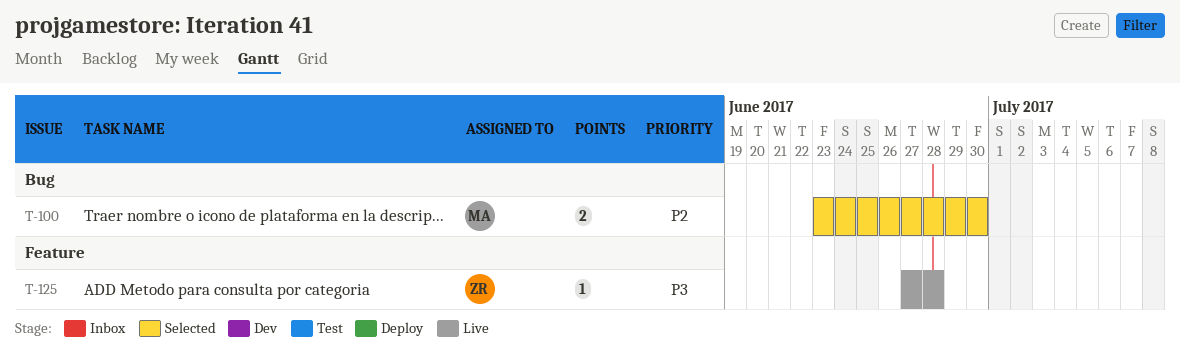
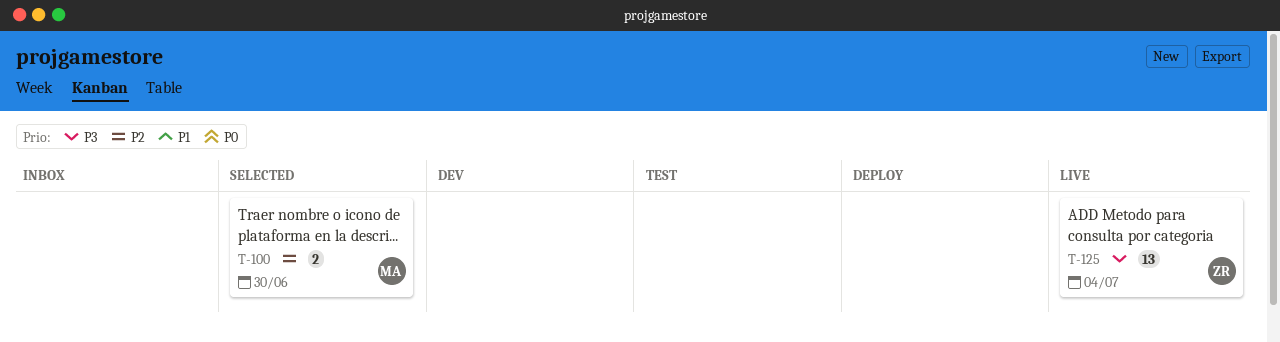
T-125, estimate: 1 -> 13
T-125, due: Jun 28 -> Jul 4

